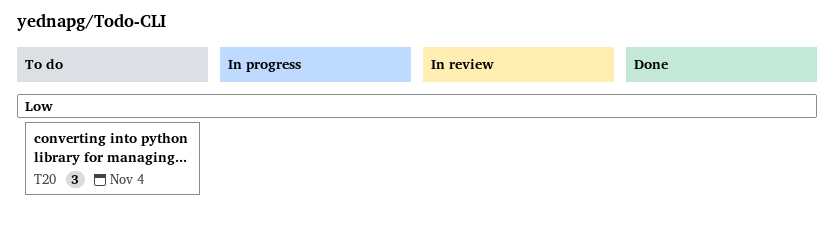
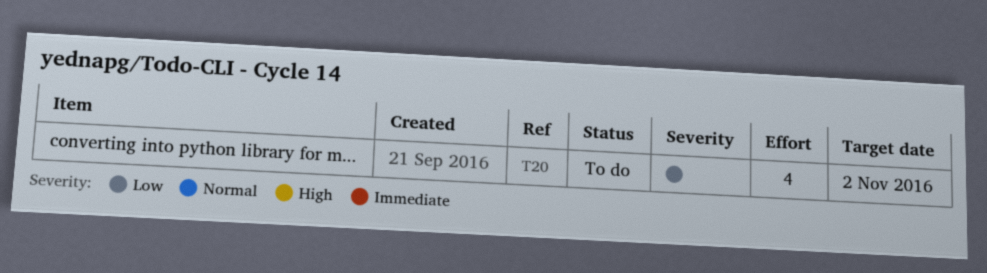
T20, estimate: 3 -> 4
T20, due: Nov 4 -> Nov 2

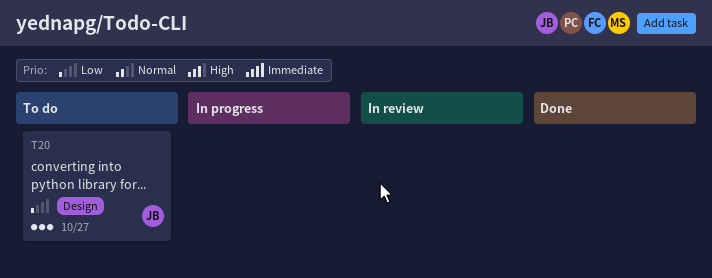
T20, estimate: 4 -> 3
T20, due: Nov 2 -> Oct 27

